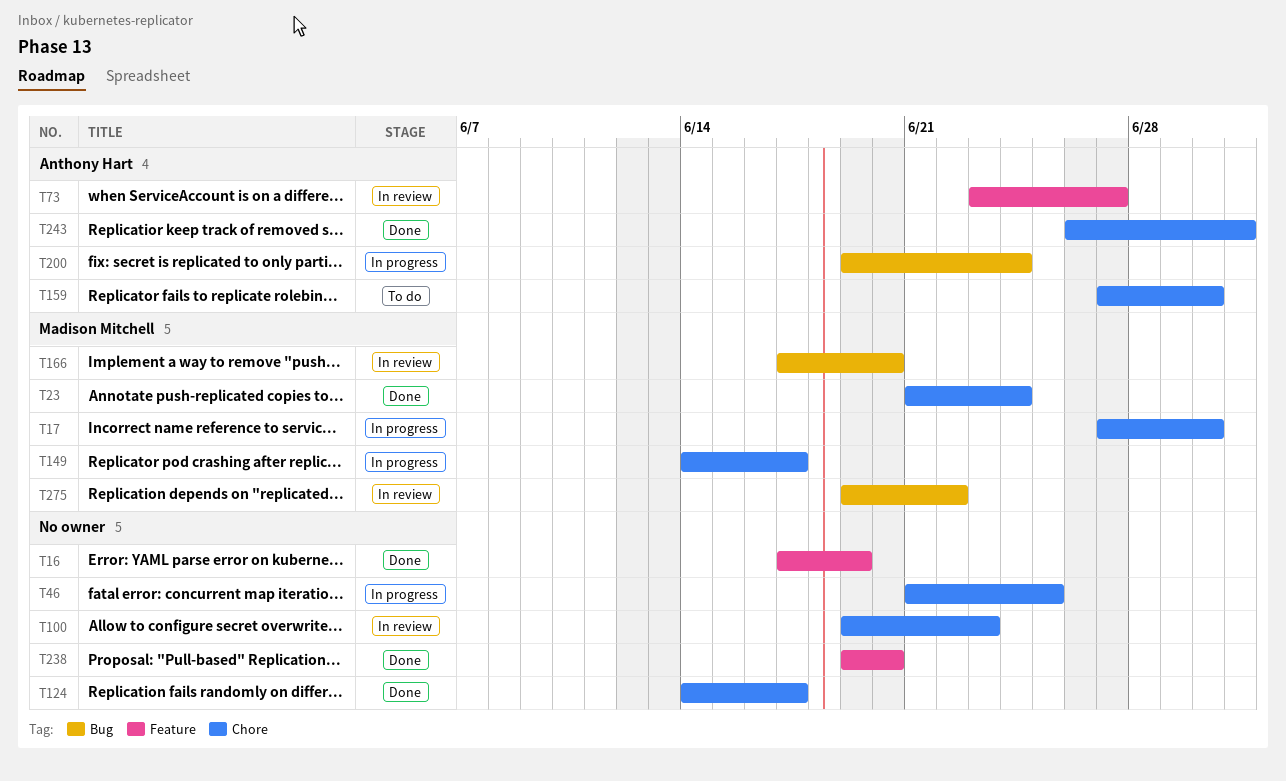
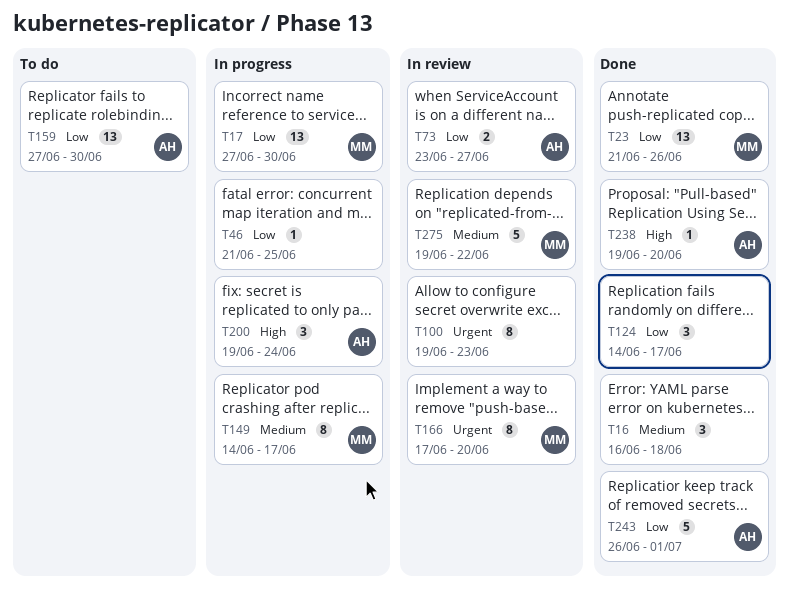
T16, start: Jun 17 -> Jun 16
T16, due: Jun 19 -> Jun 18
T23, due: Jun 24 -> Jun 26
T238, owner: none -> Anthony Hart

